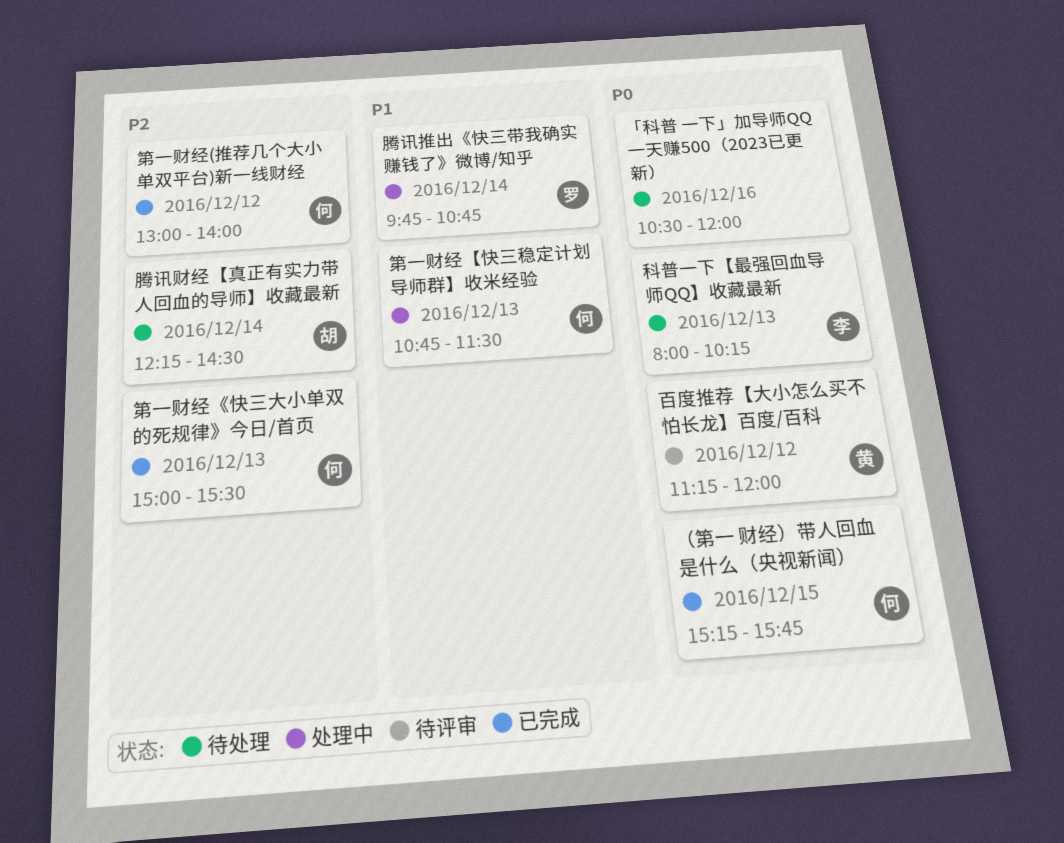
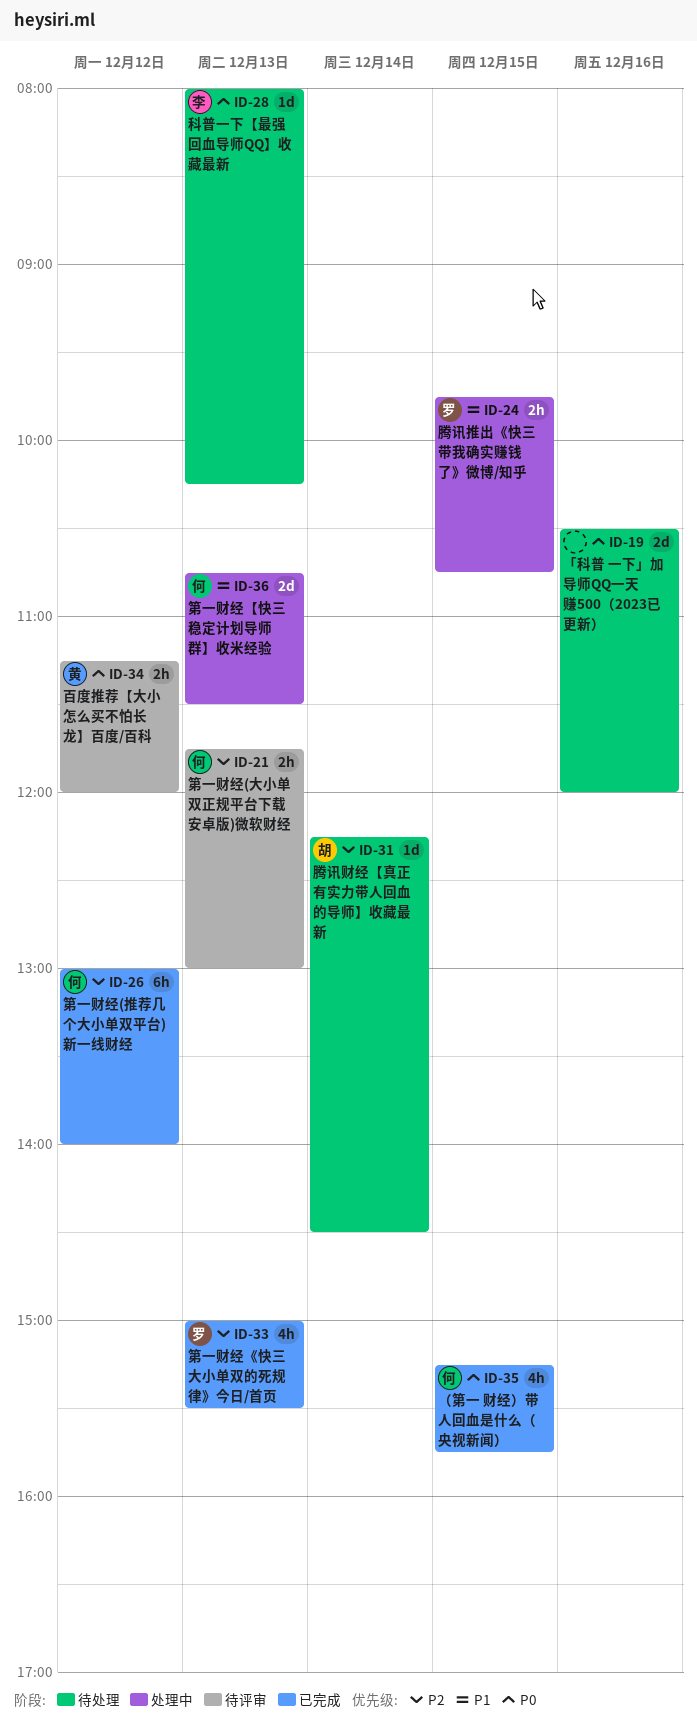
第一财经(大小单双正规平台下载安卓版)微软财经: none -> present
第一财经《快三大小单双的死规律》今日/首页, owner: 何 -> 罗
腾讯推出《快三带我确实赚钱了》微博/知乎, day: Dec 14 -> Dec 15

